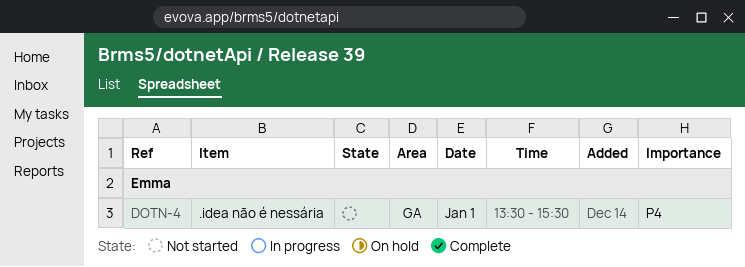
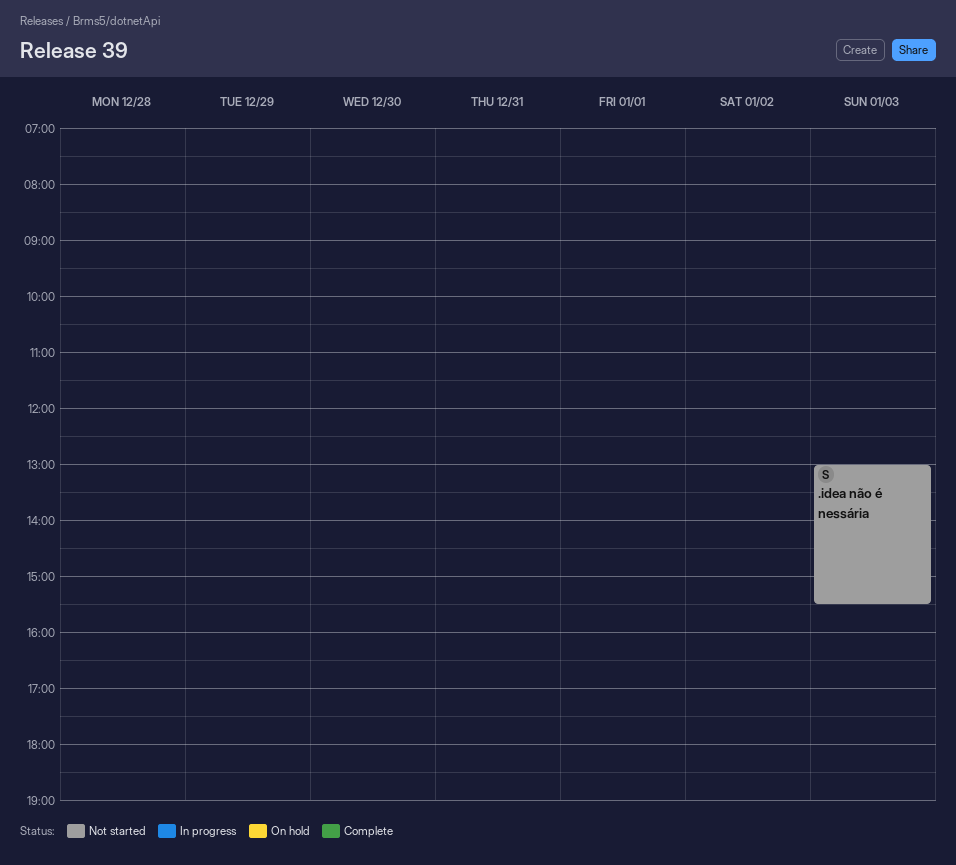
.idea não é nessária, day: Jan 1 -> Jan 3
.idea não é nessária, begins: 13:30 -> 13:00

